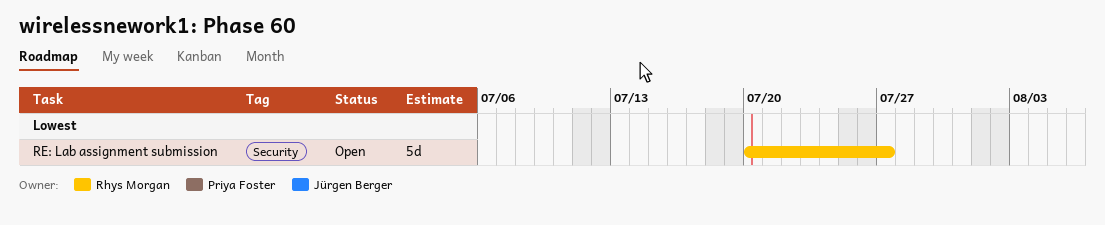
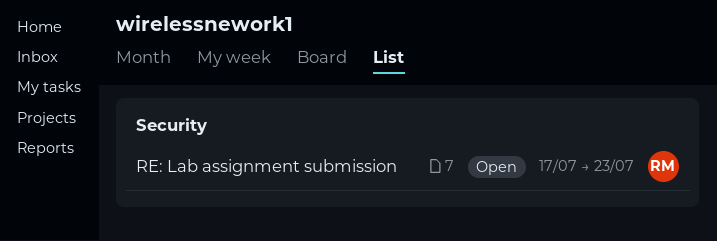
RE: Lab assignment submission, start: Jul 20 -> Jul 17
RE: Lab assignment submission, due: Jul 27 -> Jul 23

